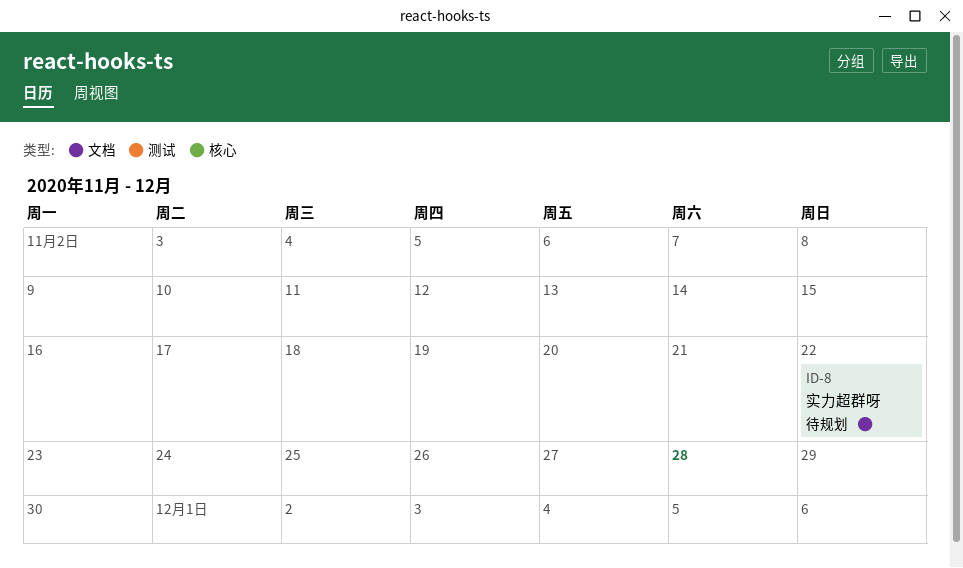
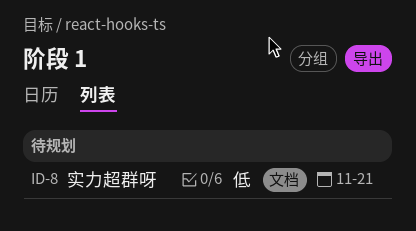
ID-8, due: Nov 22 -> Nov 21

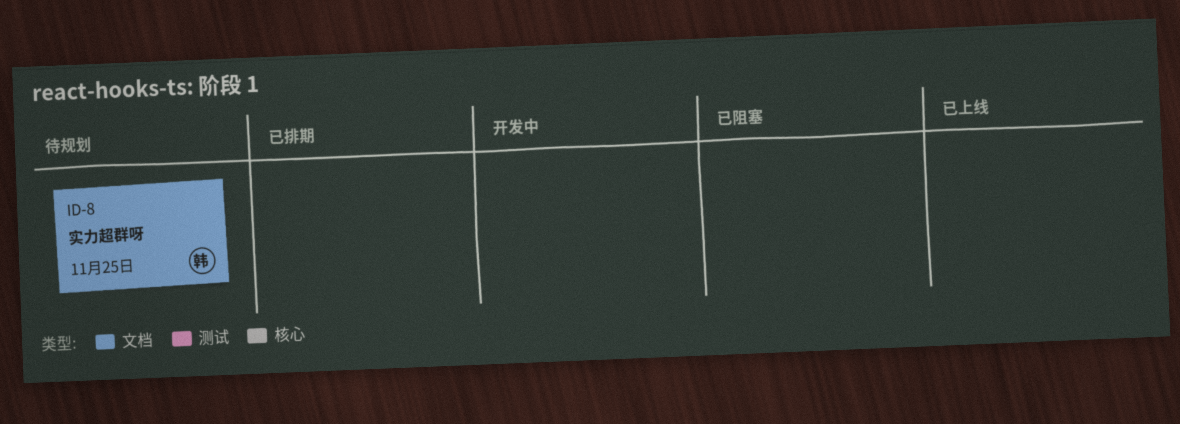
ID-8, due: Nov 21 -> Nov 25

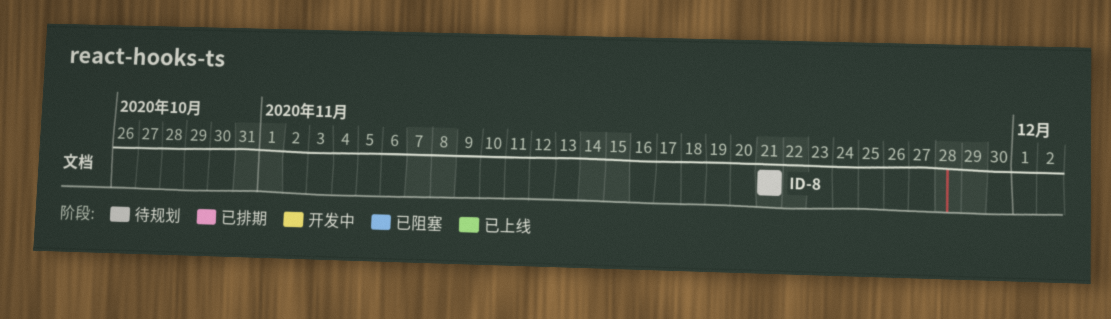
ID-8, due: Nov 25 -> Nov 21

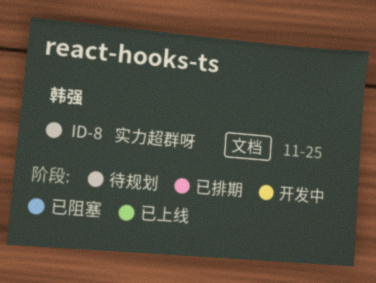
ID-8, due: Nov 21 -> Nov 25

